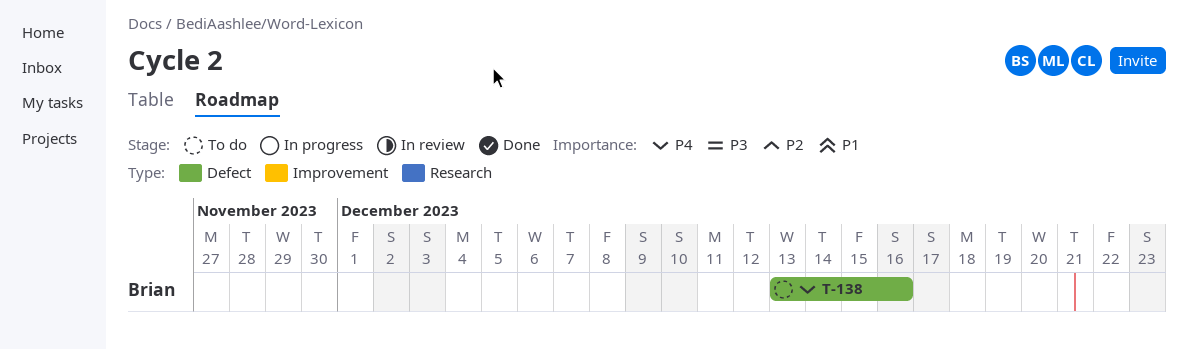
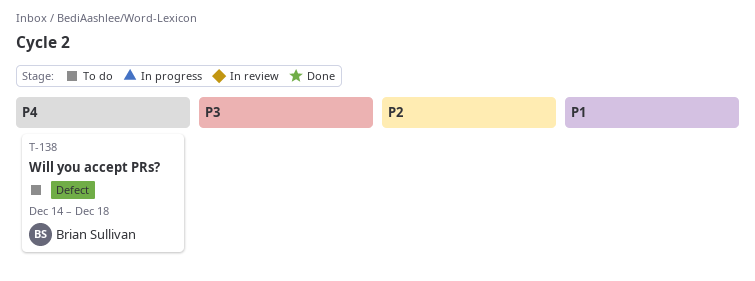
T-138, start: Dec 13 -> Dec 14
T-138, due: Dec 16 -> Dec 18

